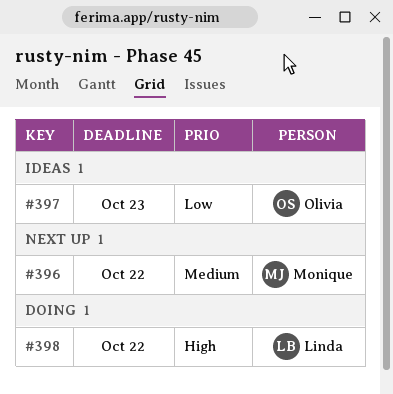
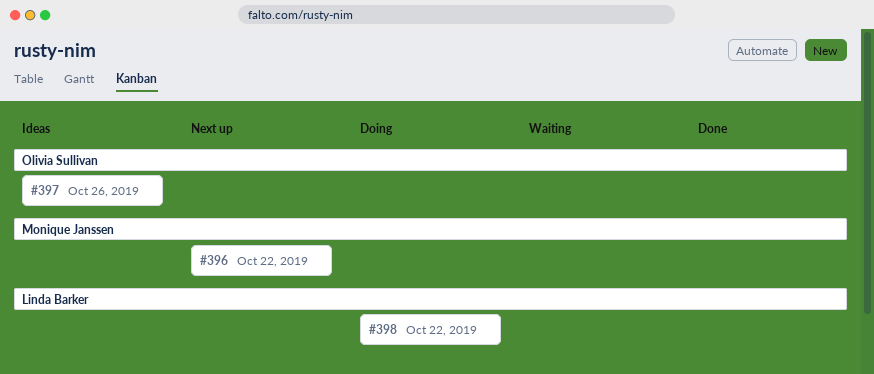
#397, due: Oct 23 -> Oct 26

